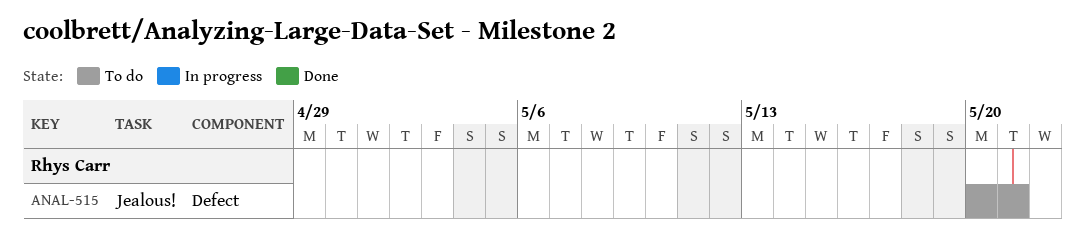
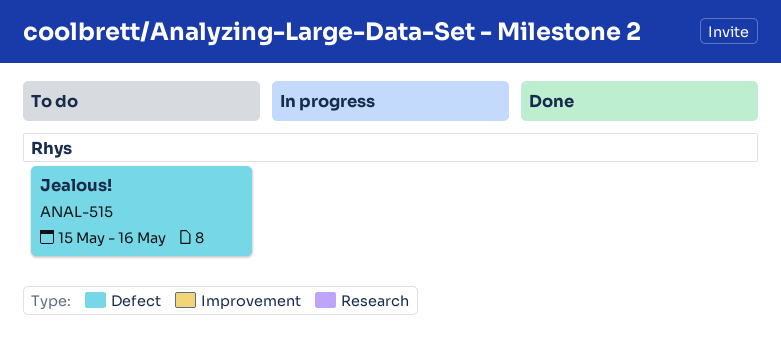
ANAL-515, start: May 20 -> May 15
ANAL-515, due: May 21 -> May 16

